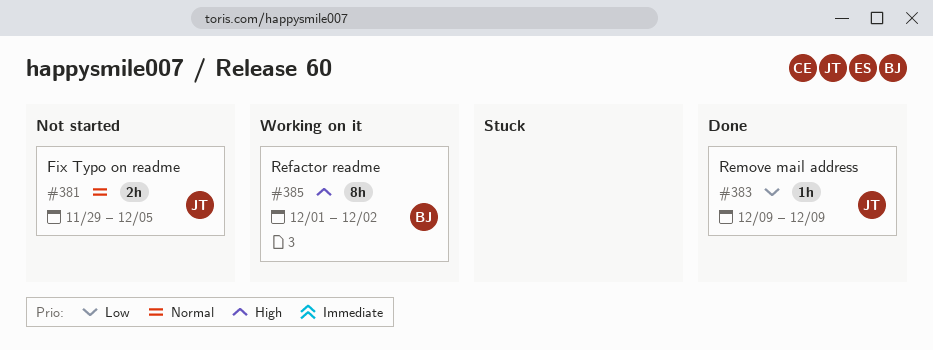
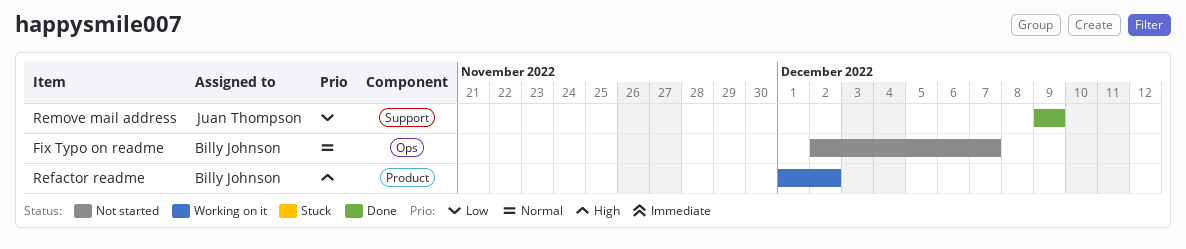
Fix Typo on readme, owner: Juan Thompson -> Billy Johnson
Fix Typo on readme, start: Nov 29 -> Dec 2
Fix Typo on readme, due: Dec 5 -> Dec 7

